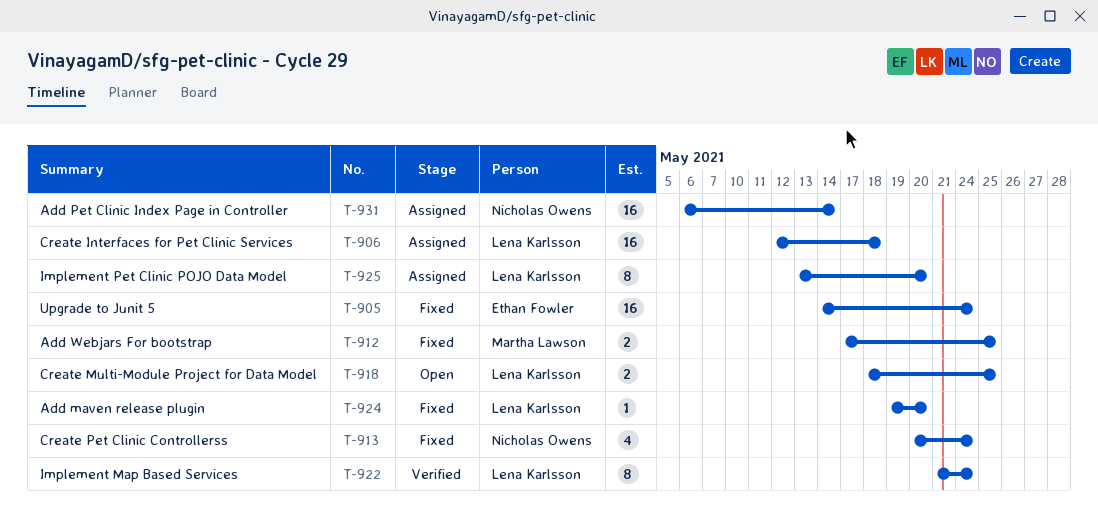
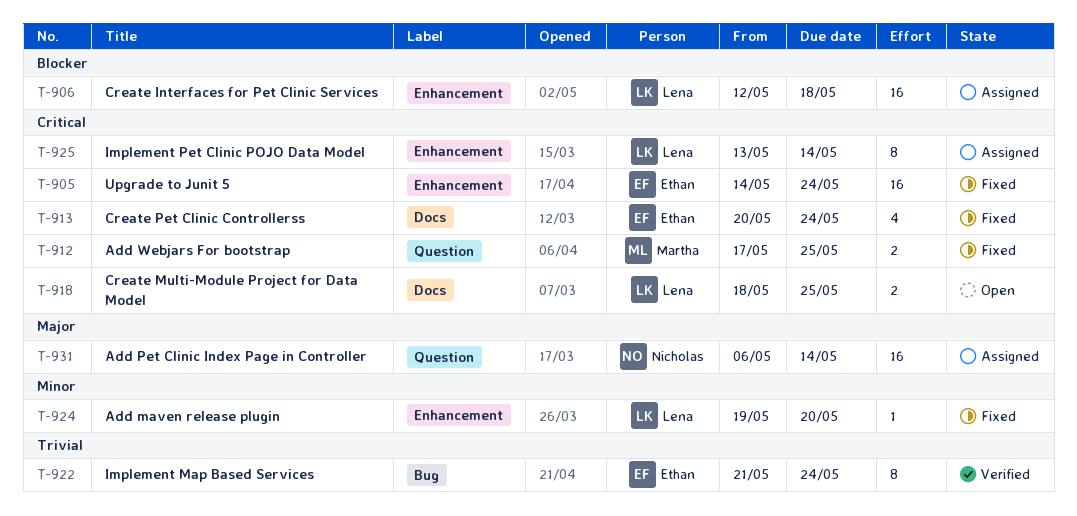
T-913, owner: Nicholas Owens -> Ethan Fowler
T-922, owner: Lena Karlsson -> Ethan Fowler
T-925, due: May 20 -> May 14

